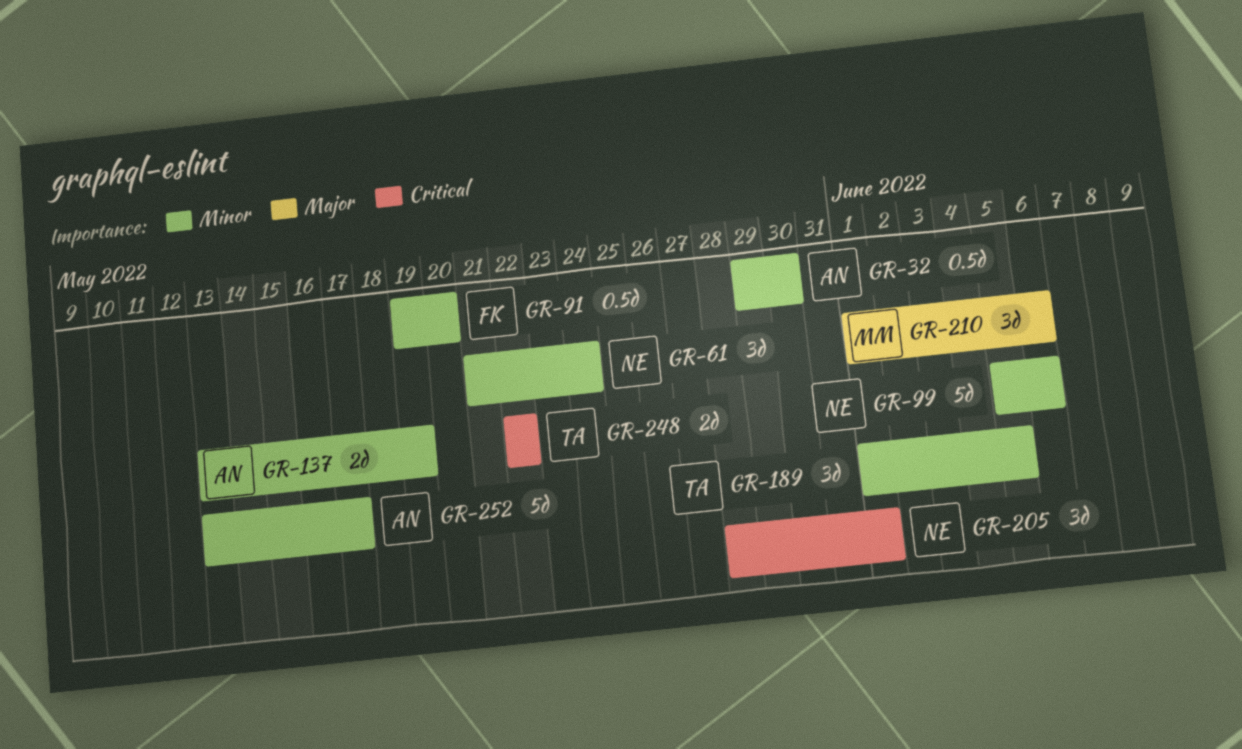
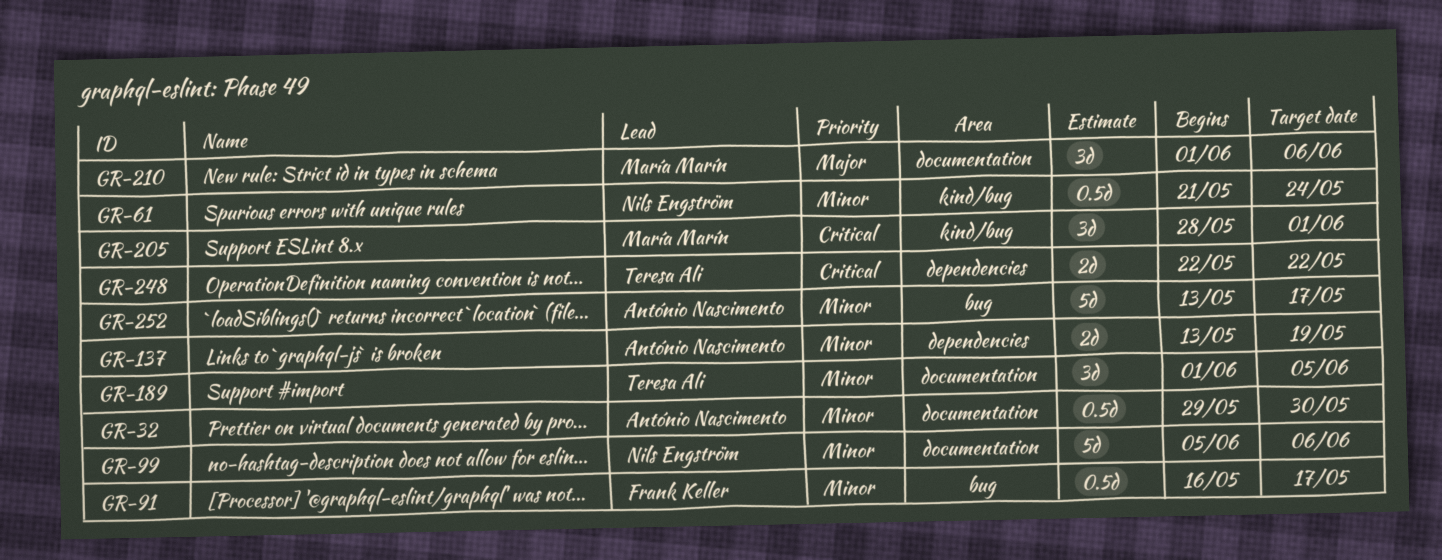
GR-61, estimate: 3d -> 0.5d
GR-91, start: May 19 -> May 16
GR-91, due: May 20 -> May 17
GR-205, owner: Nils Engström -> María Marín

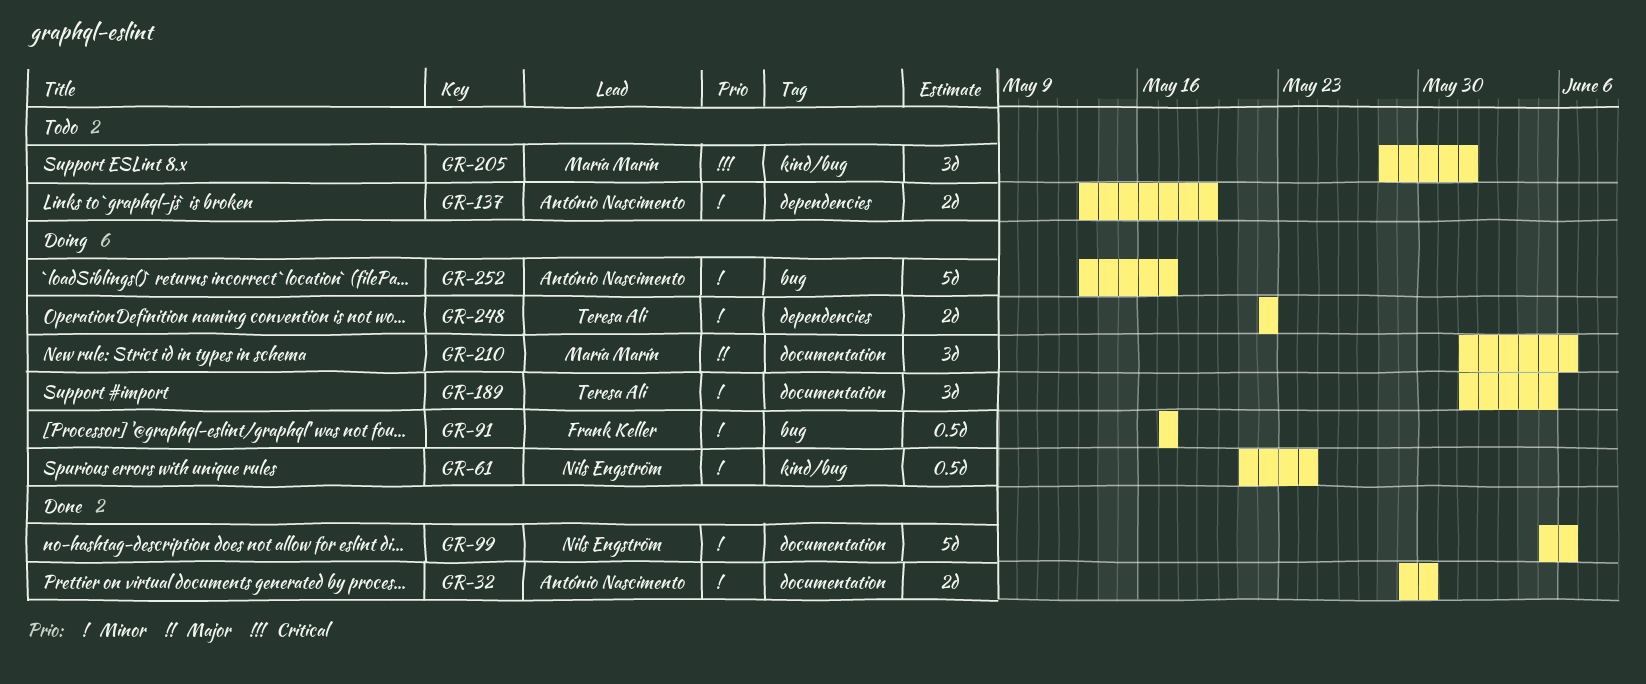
GR-32, estimate: 0.5d -> 2d
GR-91, start: May 16 -> May 17
GR-248, priority: Critical -> Minor

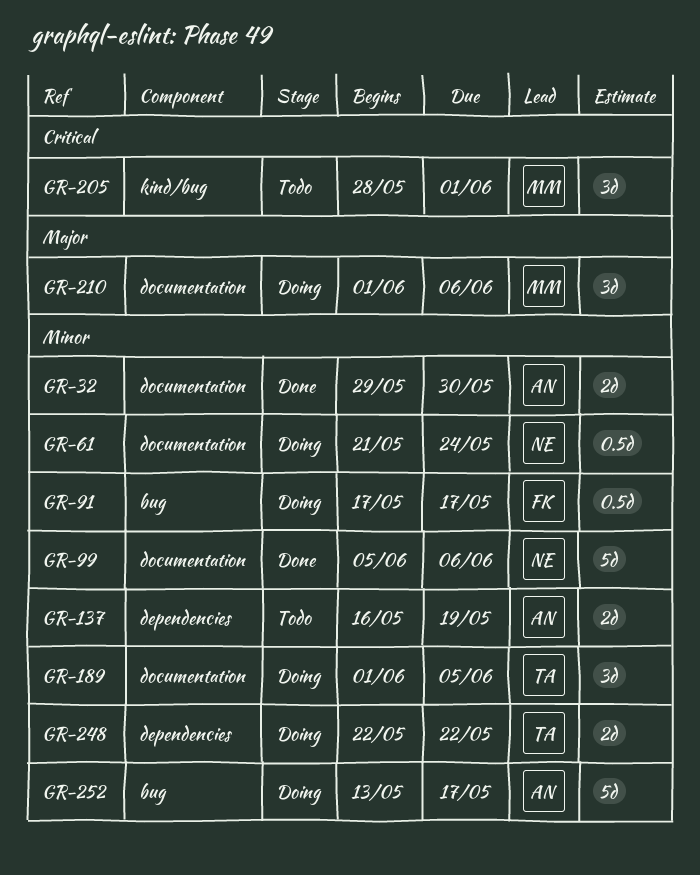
GR-61, label: kind/bug -> documentation
GR-137, start: May 13 -> May 16

